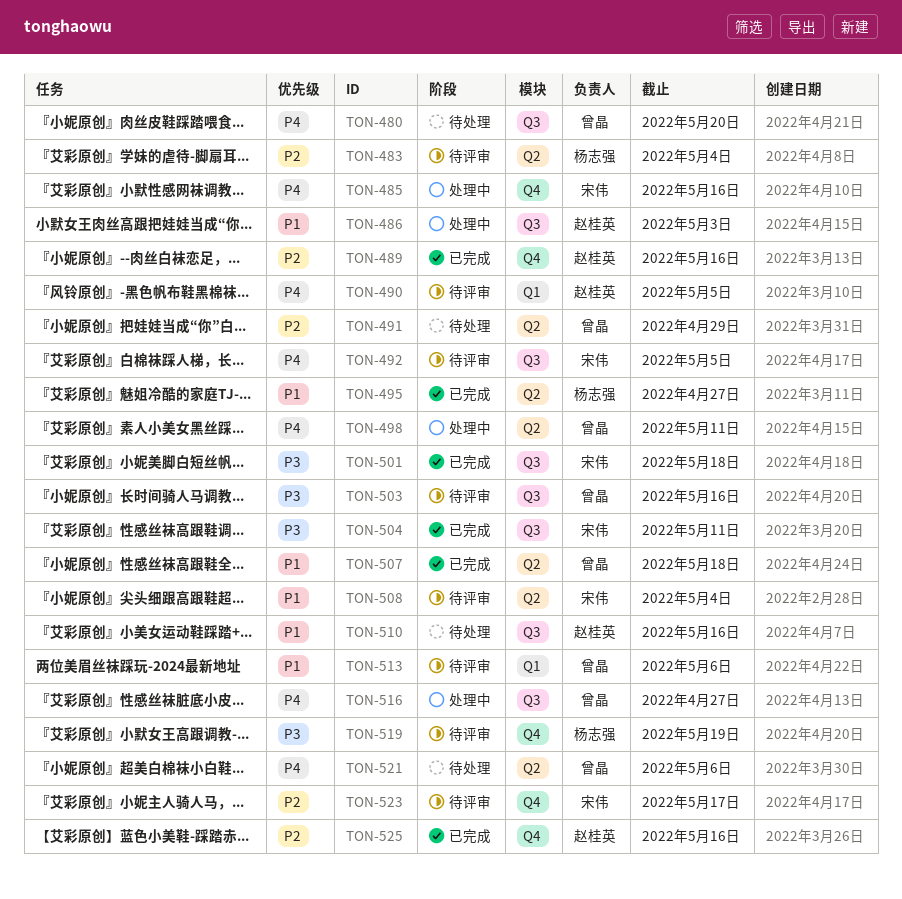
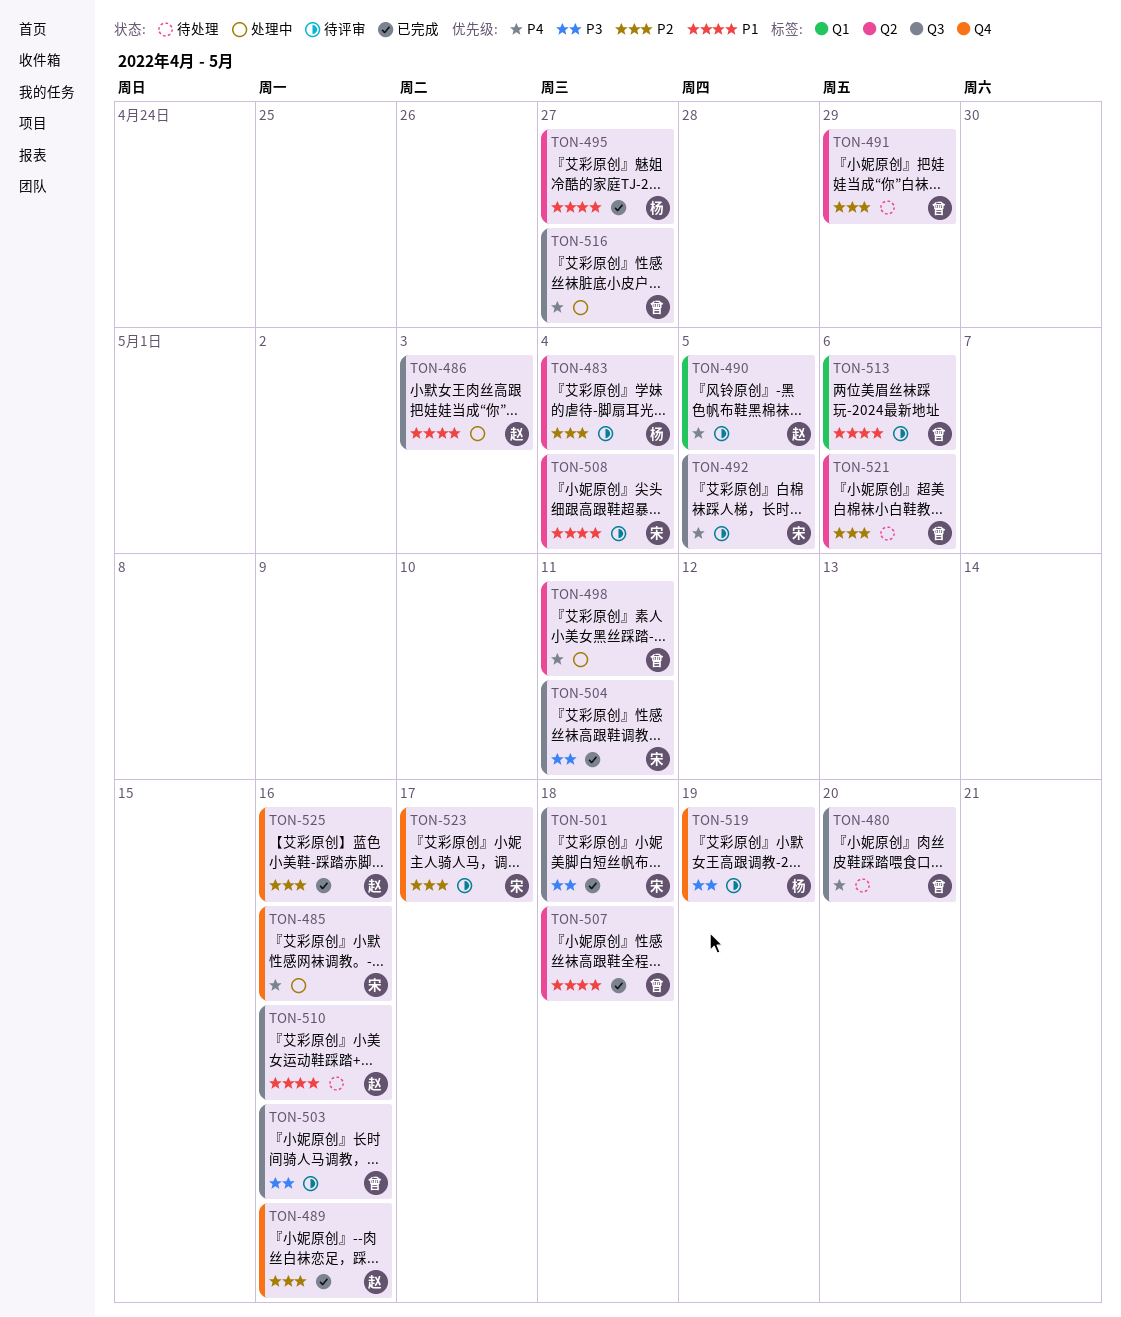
TON-521, priority: P4 -> P2

